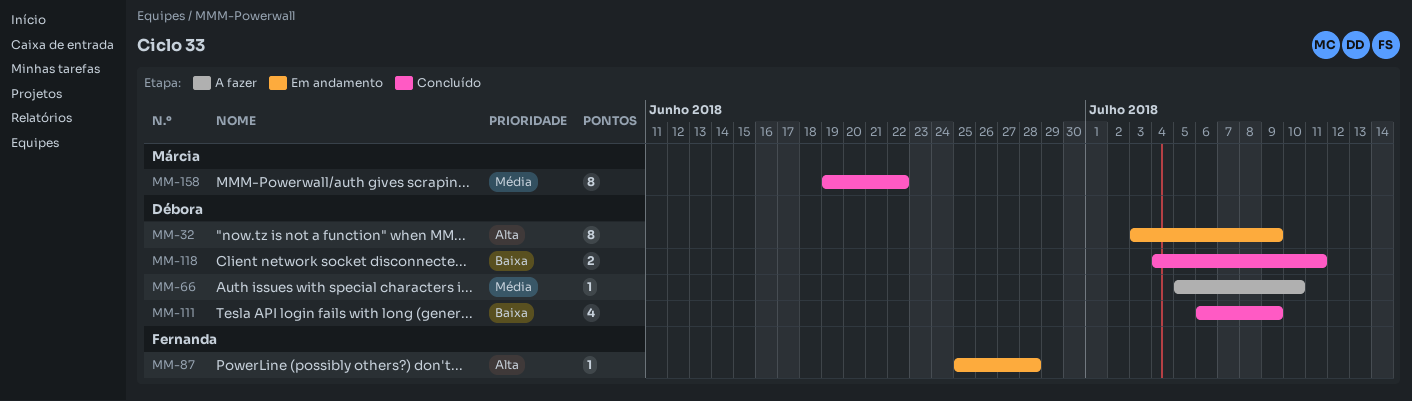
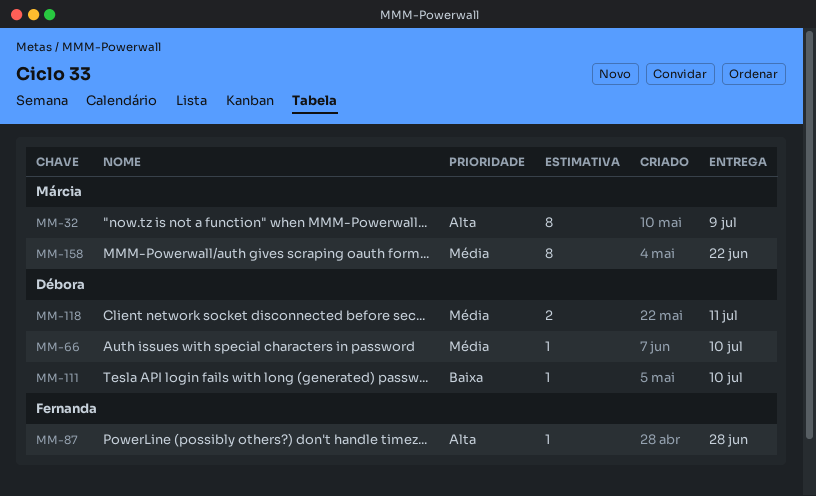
MM-32, owner: Débora -> Márcia
MM-111, estimate: 4 -> 1
MM-111, due: Jul 9 -> Jul 10
MM-118, priority: Baixa -> Média

